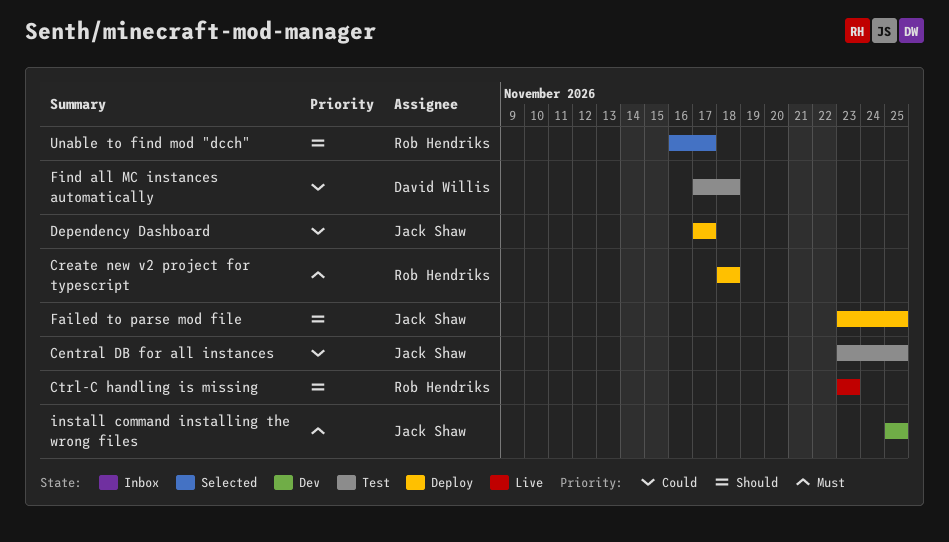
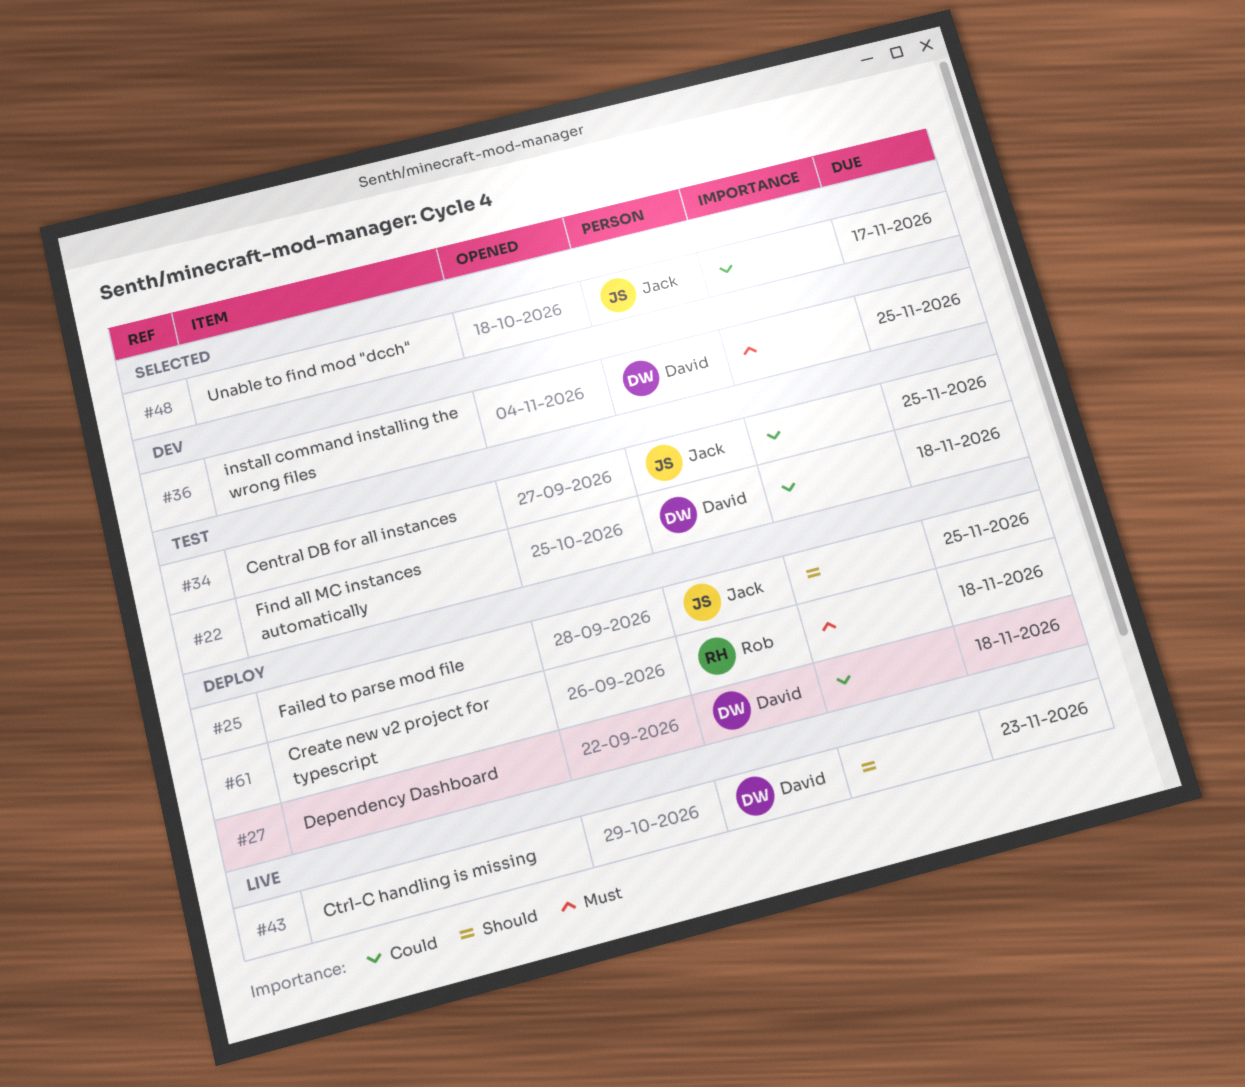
Ctrl-C handling is missing, owner: Rob Hendriks -> David Willis
Dependency Dashboard, owner: Jack Shaw -> David Willis
Dependency Dashboard, due: Nov 17 -> Nov 18
install command installing the wrong files, owner: Jack Shaw -> David Willis
Unable to find mod "dcch", owner: Rob Hendriks -> Jack Shaw
Unable to find mod "dcch", priority: Should -> Could

